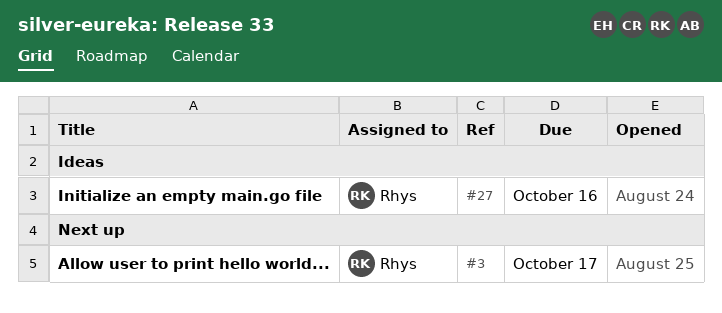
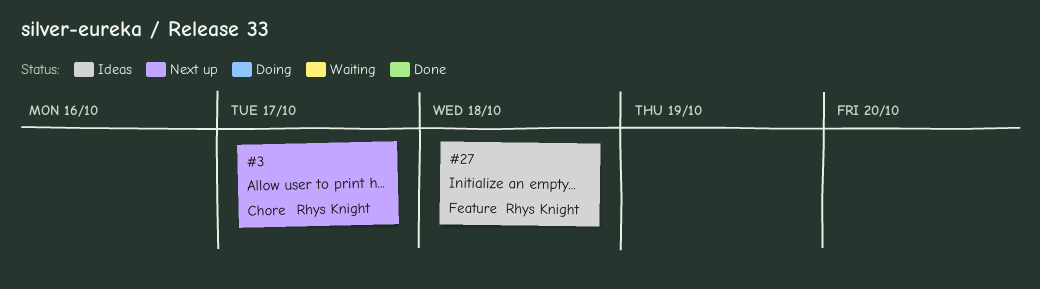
#27, due: Oct 16 -> Oct 18

